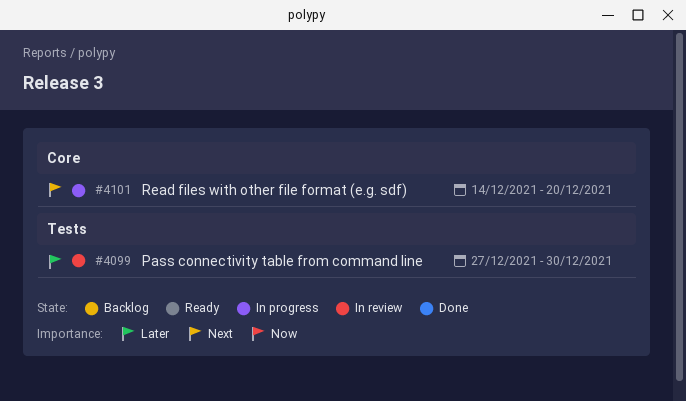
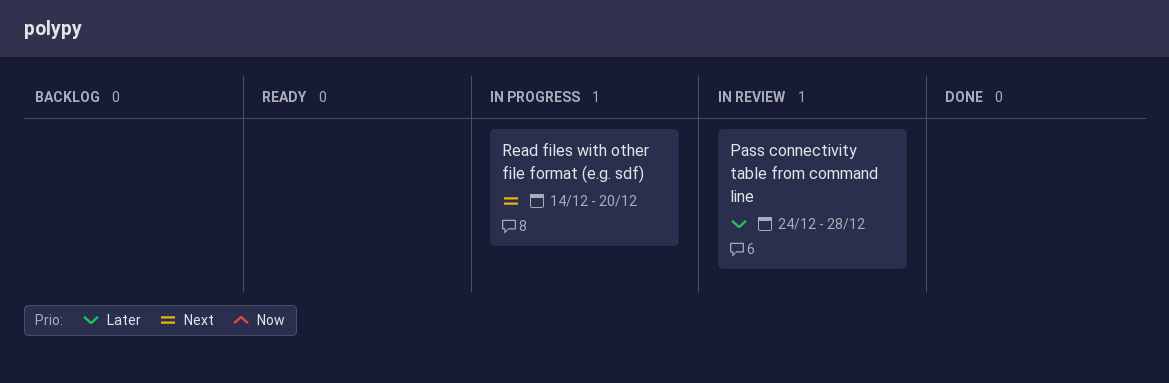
Pass connectivity table from command line, start: Dec 27 -> Dec 24
Pass connectivity table from command line, due: Dec 30 -> Dec 28

